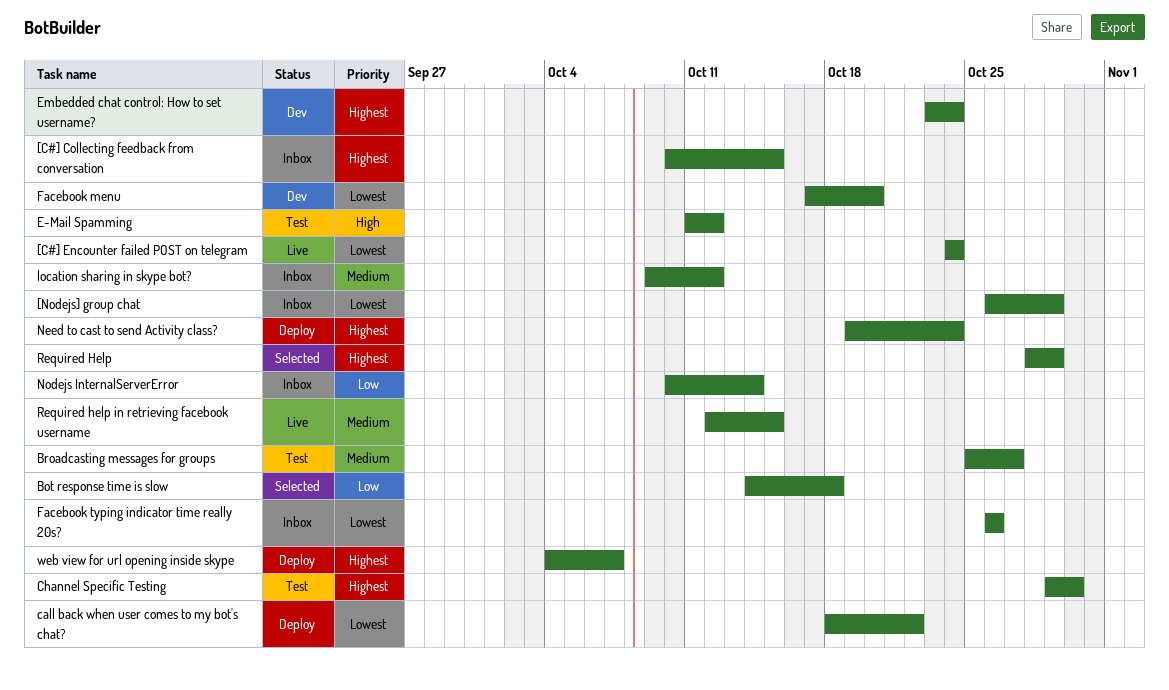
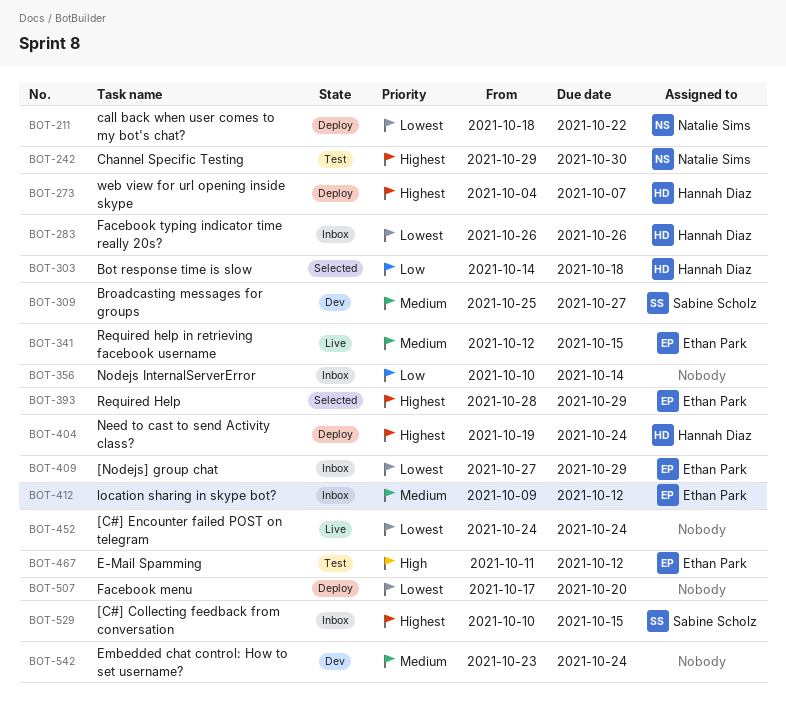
[Nodejs] group chat, start: Oct 26 -> Oct 27
Broadcasting messages for groups, status: Test -> Dev
Embedded chat control: How to set username?, priority: Highest -> Medium
Facebook menu, status: Dev -> Deploy

